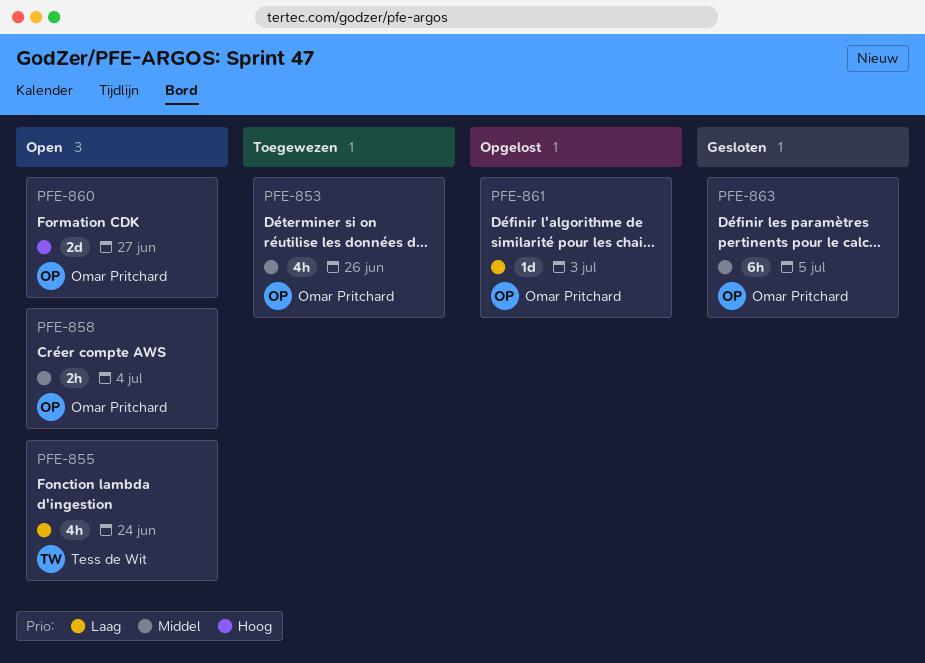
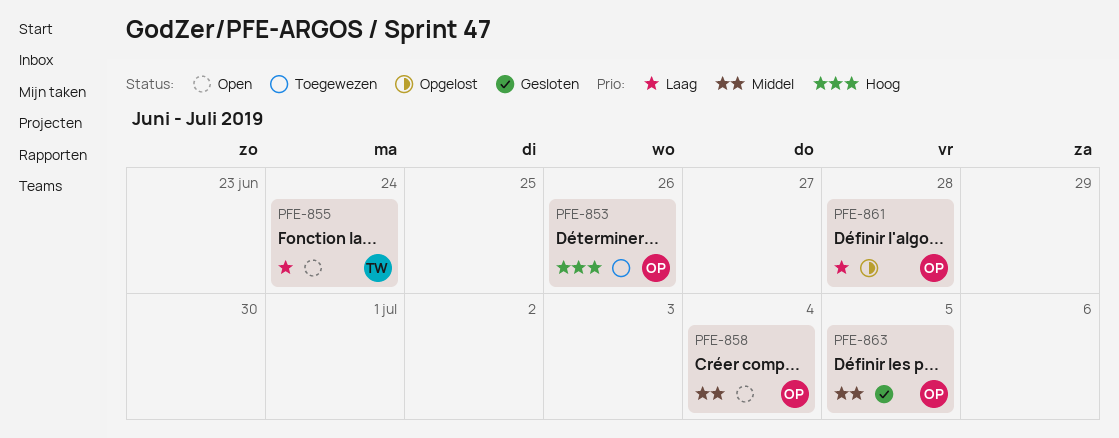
PFE-853, priority: Middel -> Hoog
PFE-860: present -> none
PFE-861, due: Jul 3 -> Jun 28

